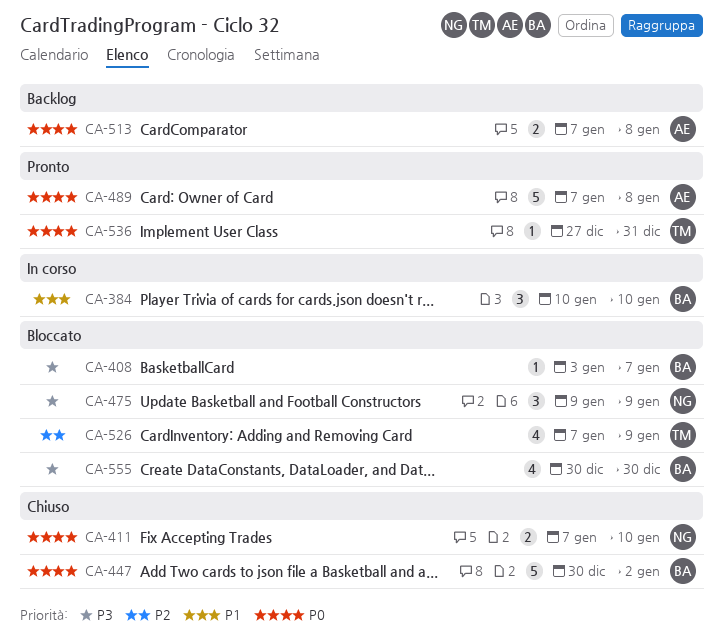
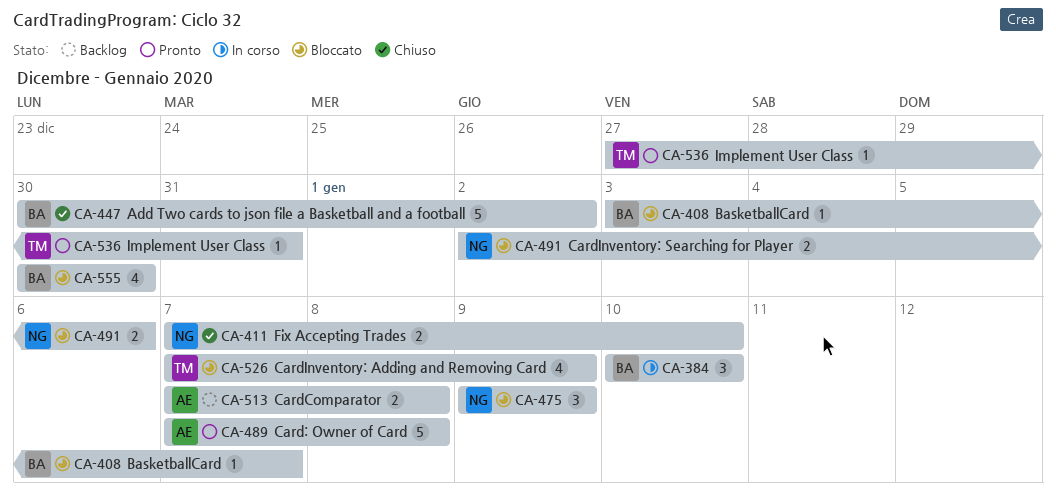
CA-491: none -> present

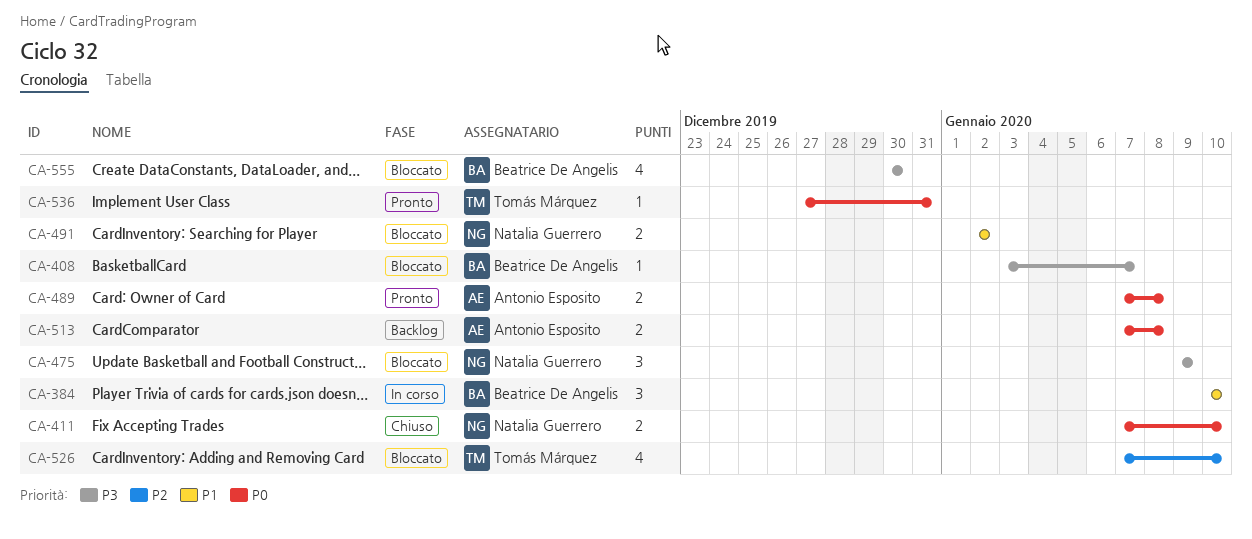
CA-447: present -> none
CA-489, estimate: 5 -> 2
CA-491, due: Jan 6 -> Jan 2
CA-526, due: Jan 9 -> Jan 10

